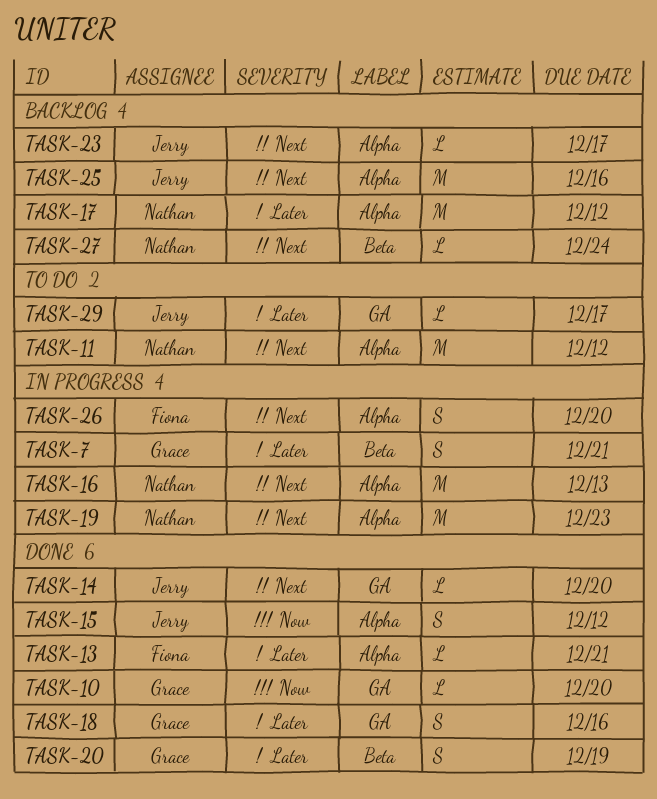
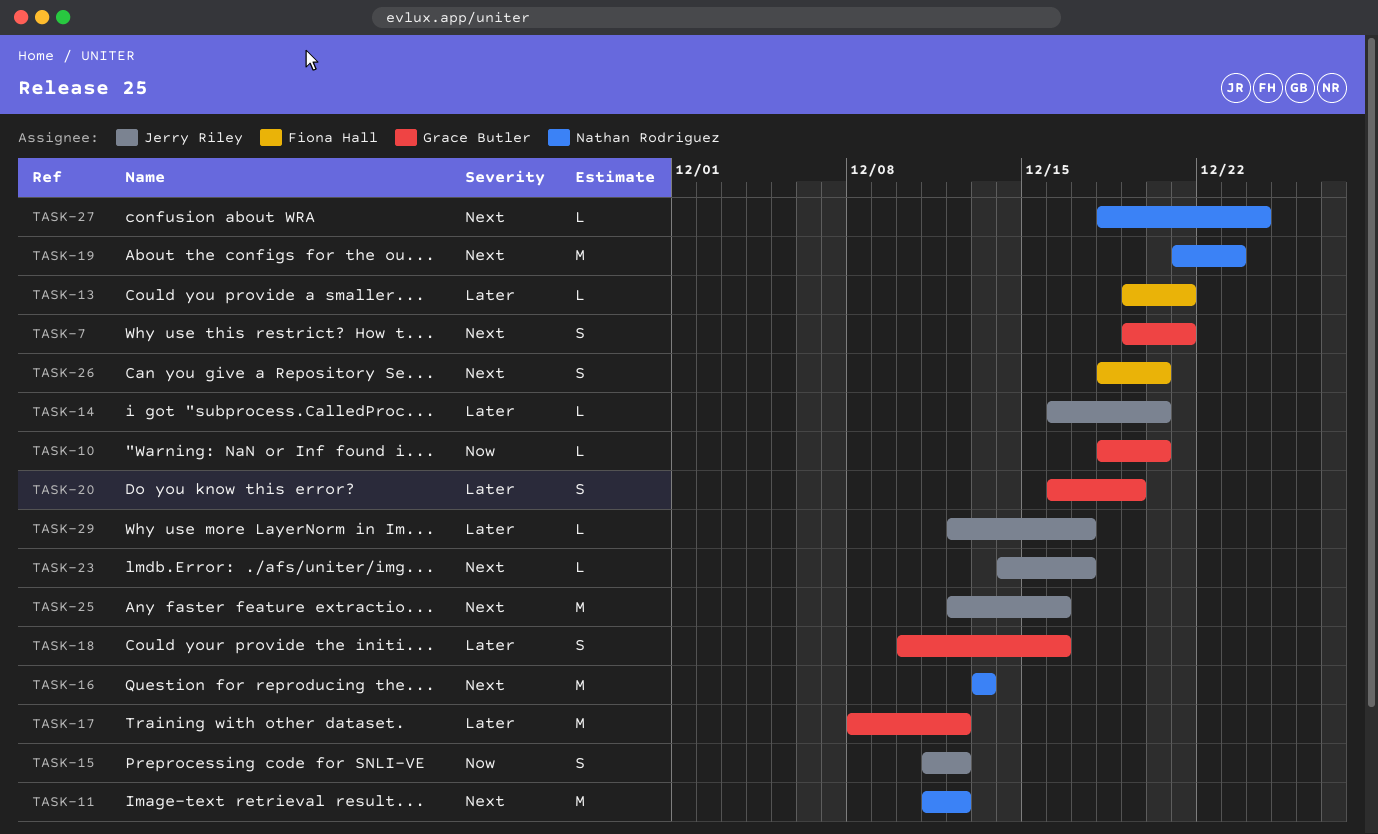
TASK-7, priority: Later -> Next
TASK-14, priority: Next -> Later
TASK-17, owner: Nathan Rodriguez -> Grace Butler

